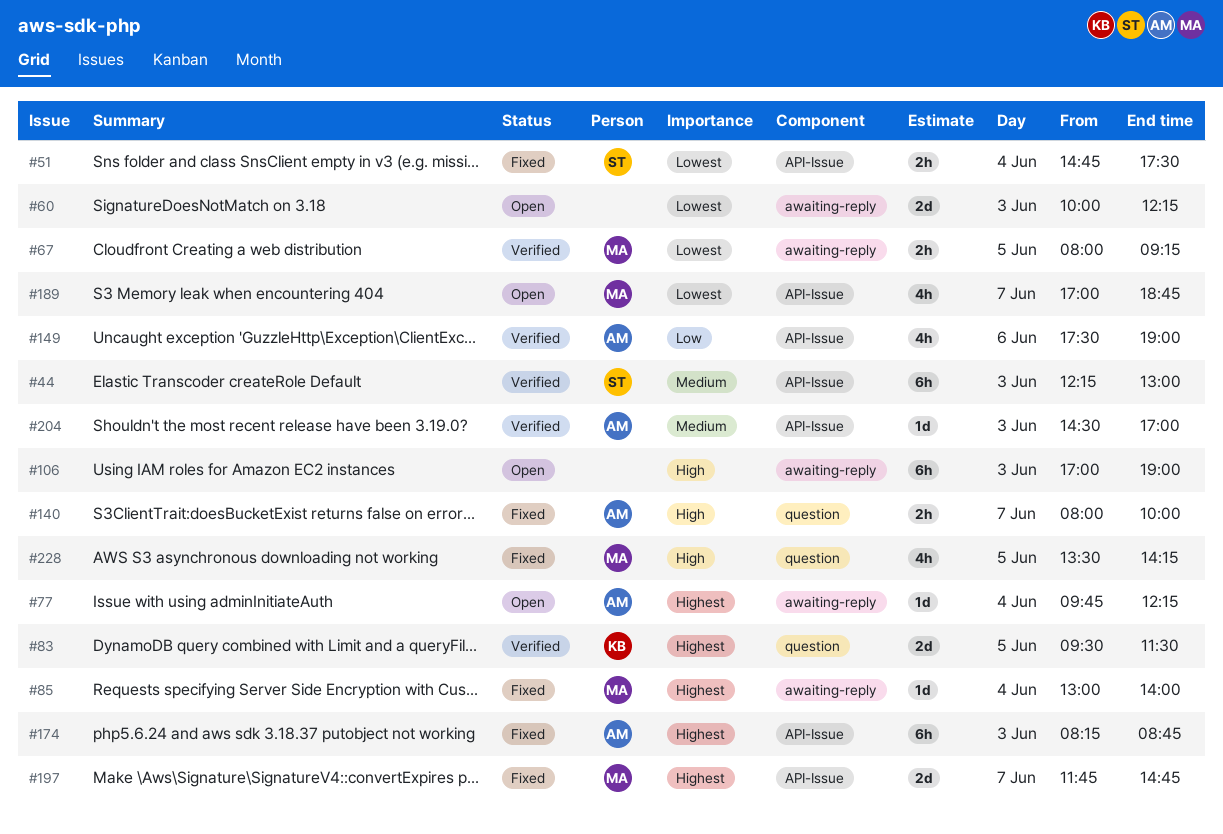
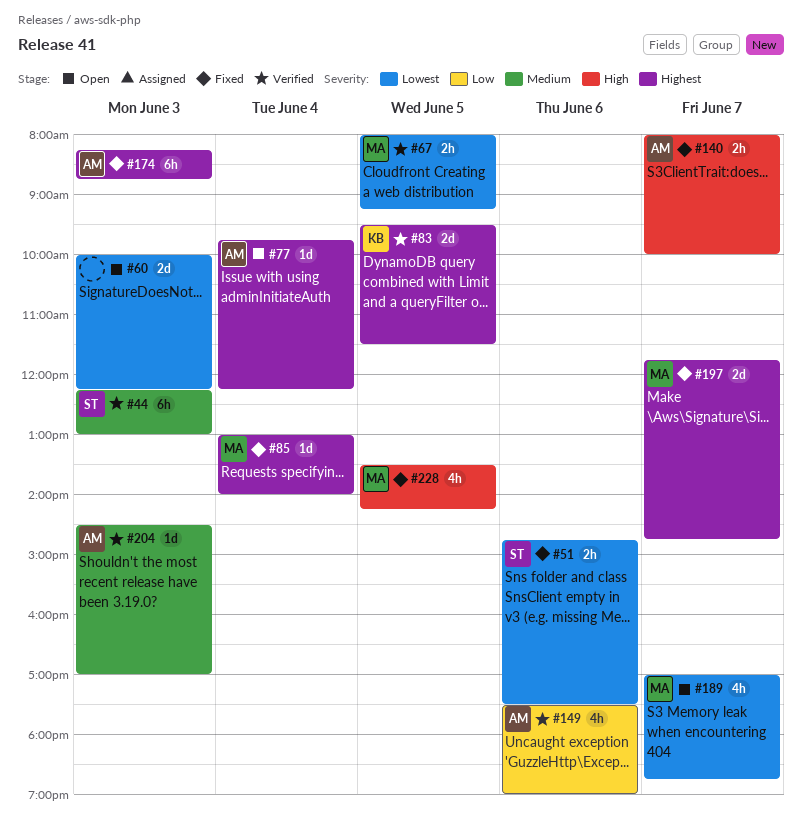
#51, day: Jun 4 -> Jun 6
#106: present -> none

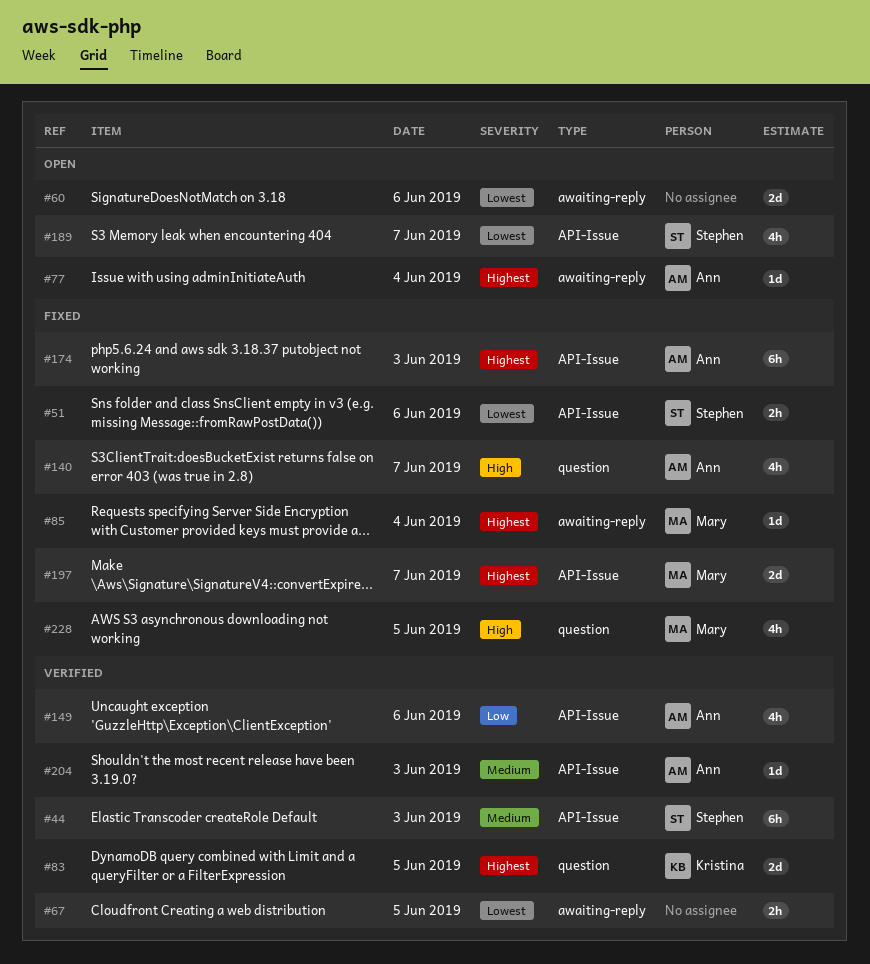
#60, day: Jun 3 -> Jun 6
#67, owner: Mary -> none
#140, estimate: 2h -> 4h
#189, owner: Mary -> Stephen

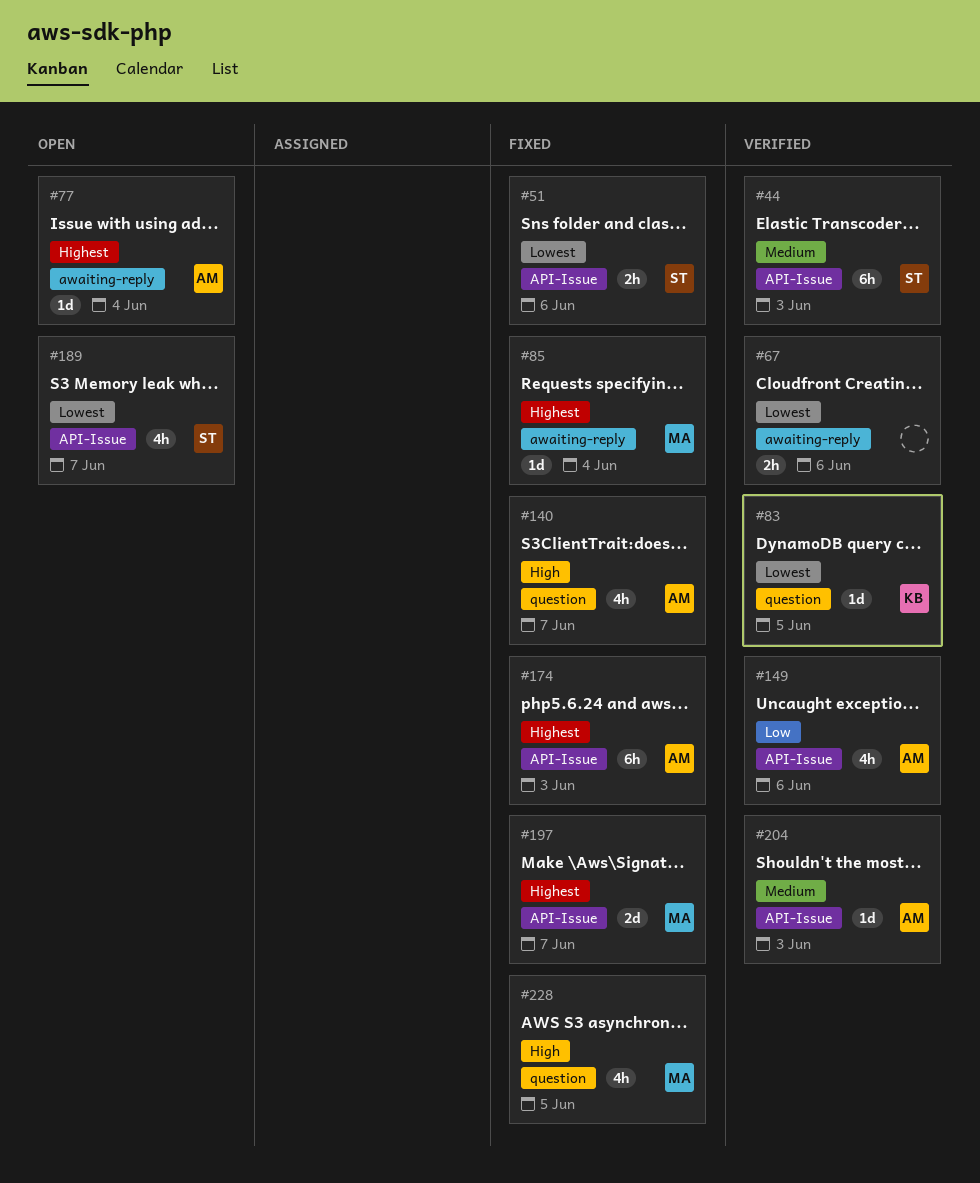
#60: present -> none
#67, day: Jun 5 -> Jun 6
#83, priority: Highest -> Lowest
#83, estimate: 2d -> 1d

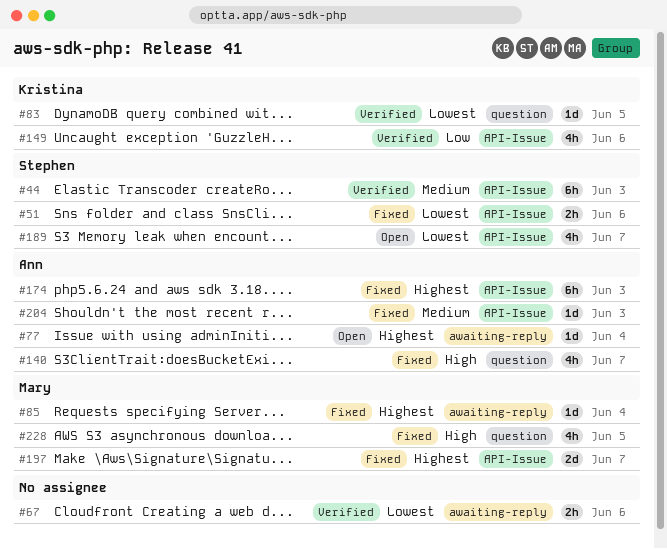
#149, owner: Ann -> Kristina
#204, status: Verified -> Fixed

